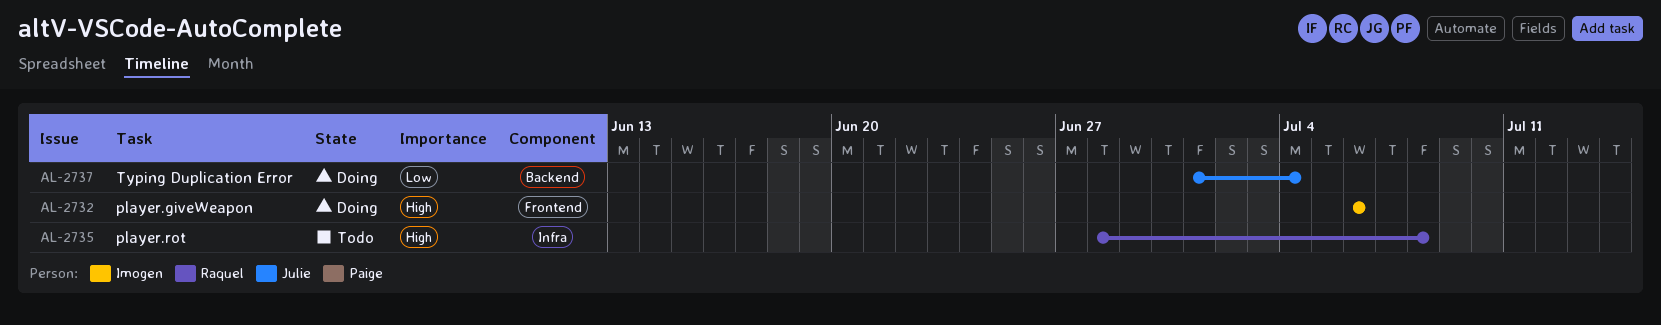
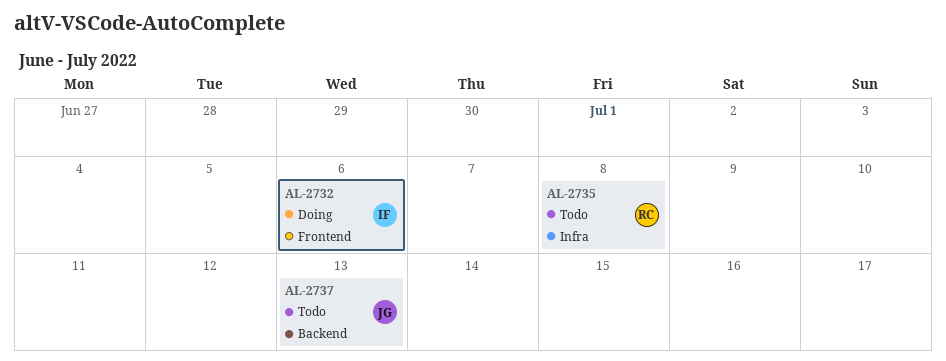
AL-2737, status: Doing -> Todo
AL-2737, due: Jul 4 -> Jul 13

